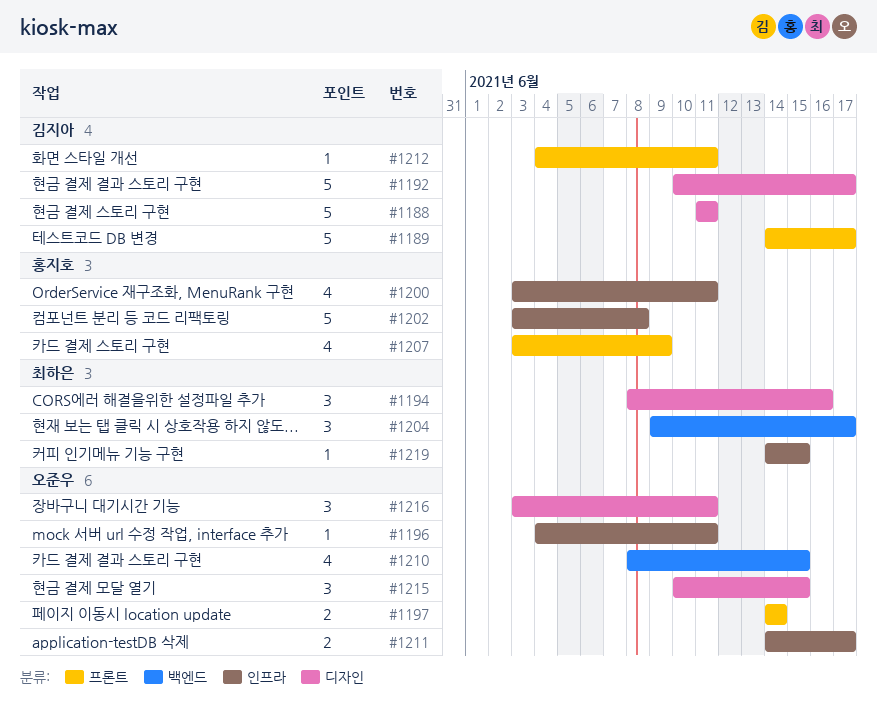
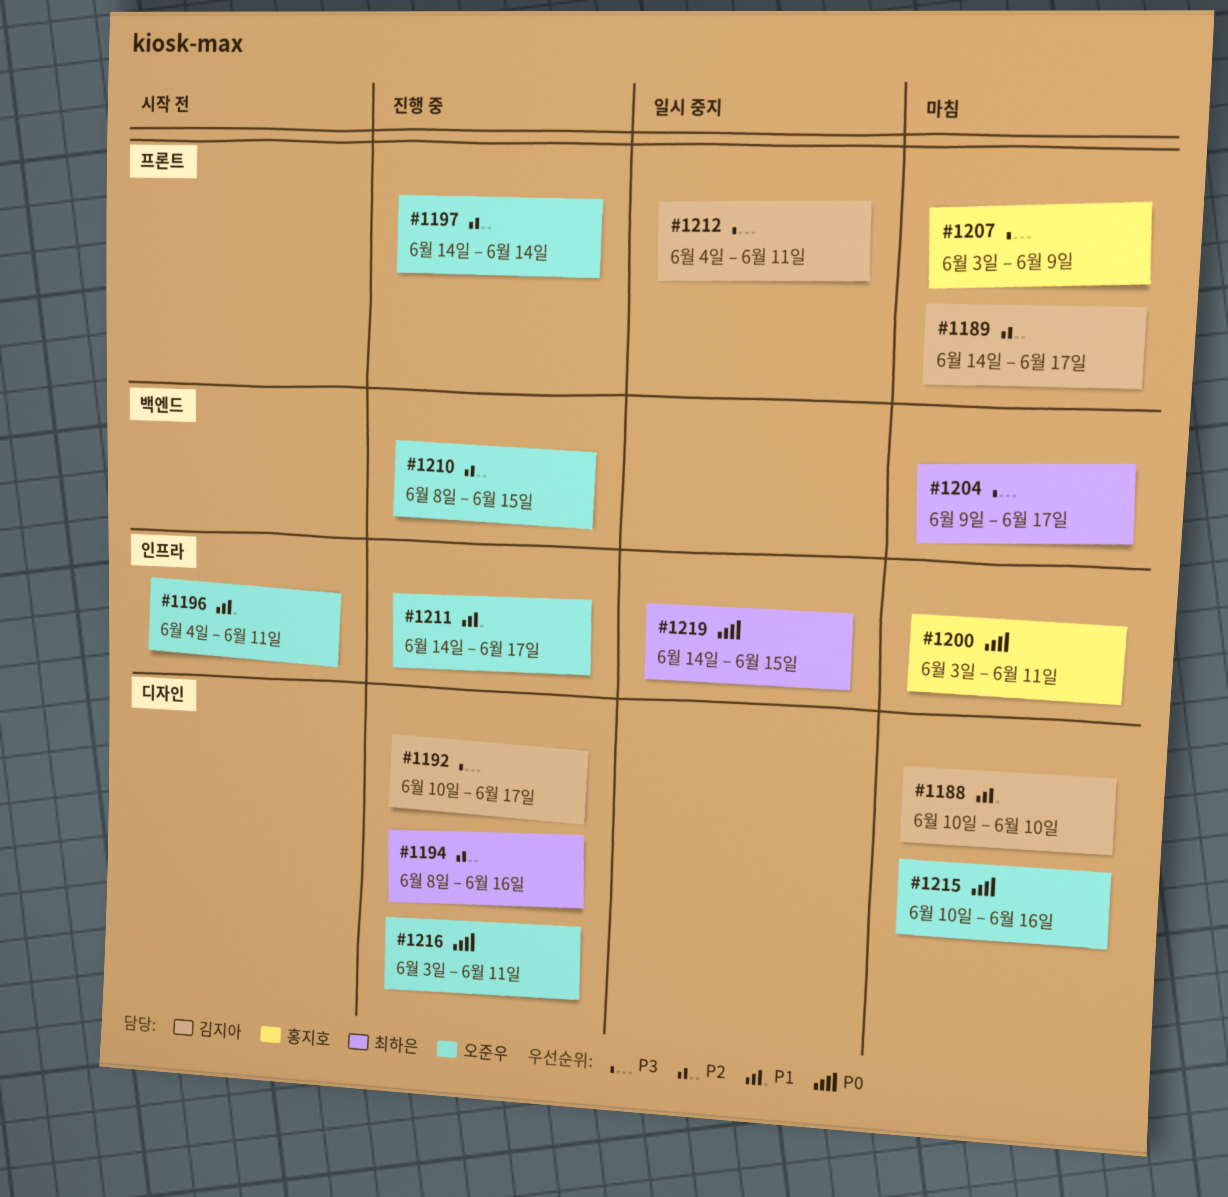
#1188, start: Jun 11 -> Jun 10
#1188, due: Jun 11 -> Jun 10
#1202: present -> none
#1215, due: Jun 15 -> Jun 16

